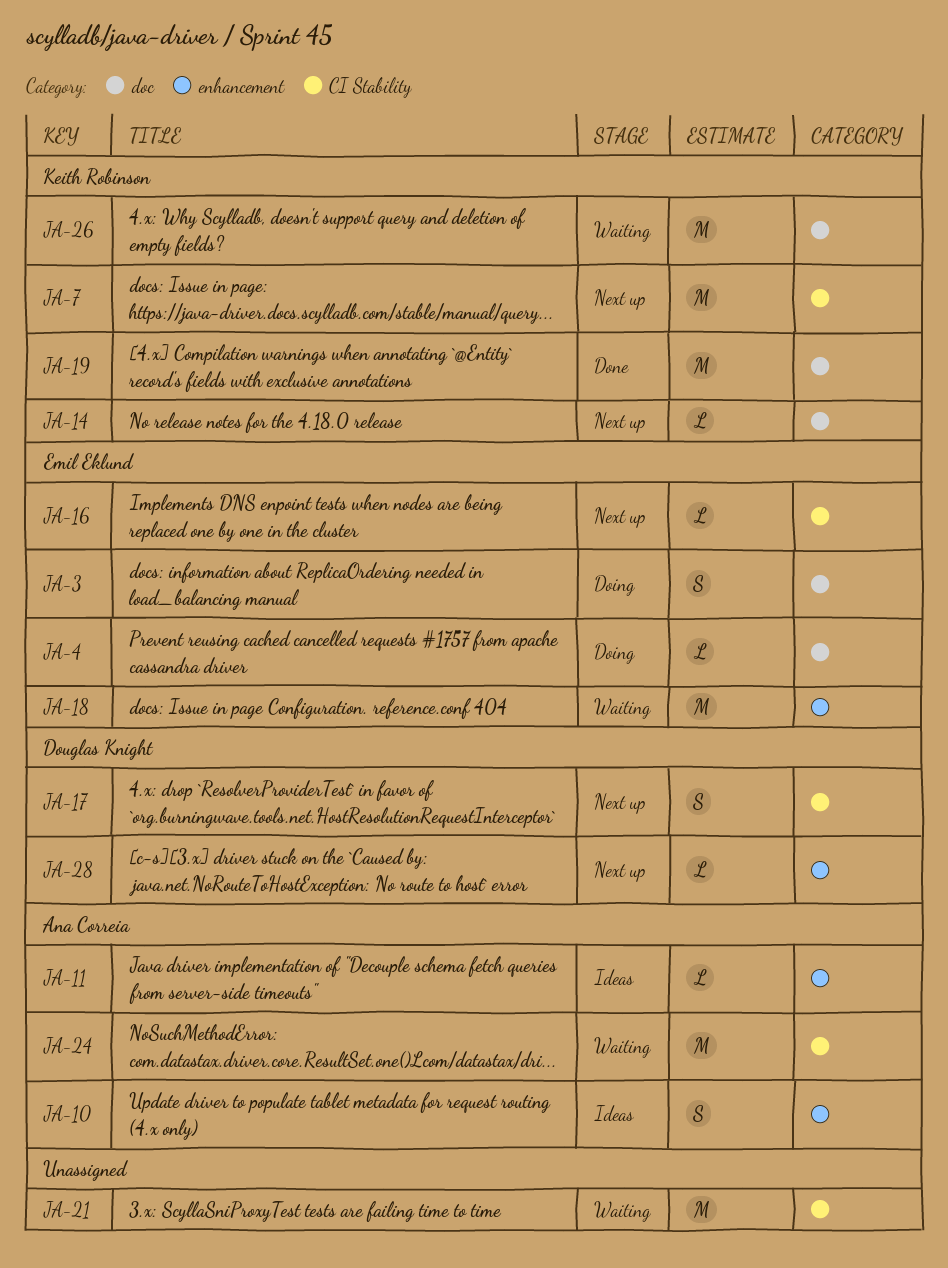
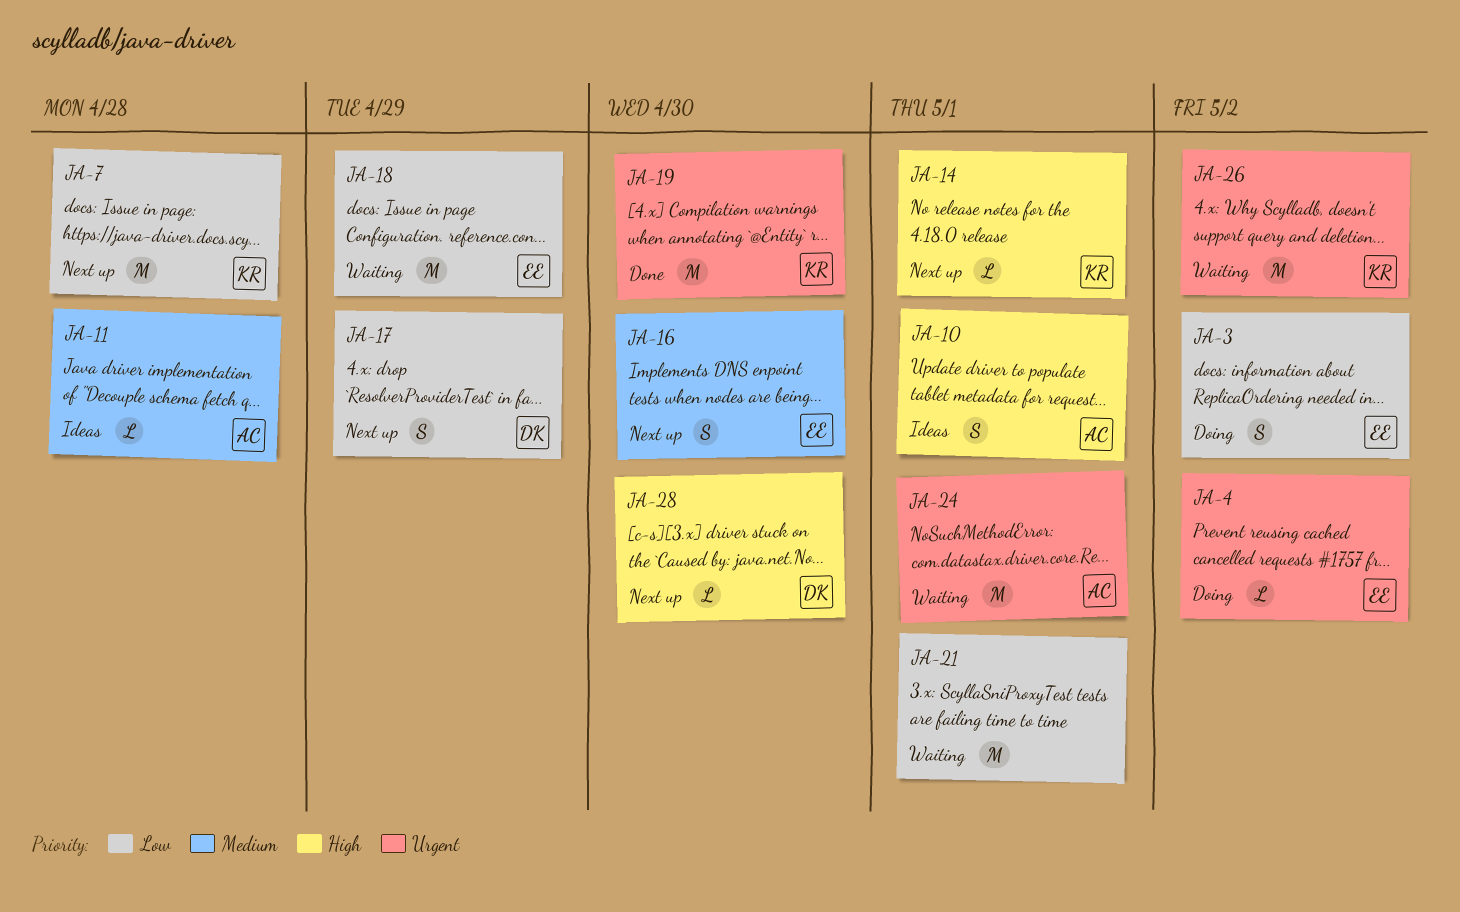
JA-16, estimate: L -> S

